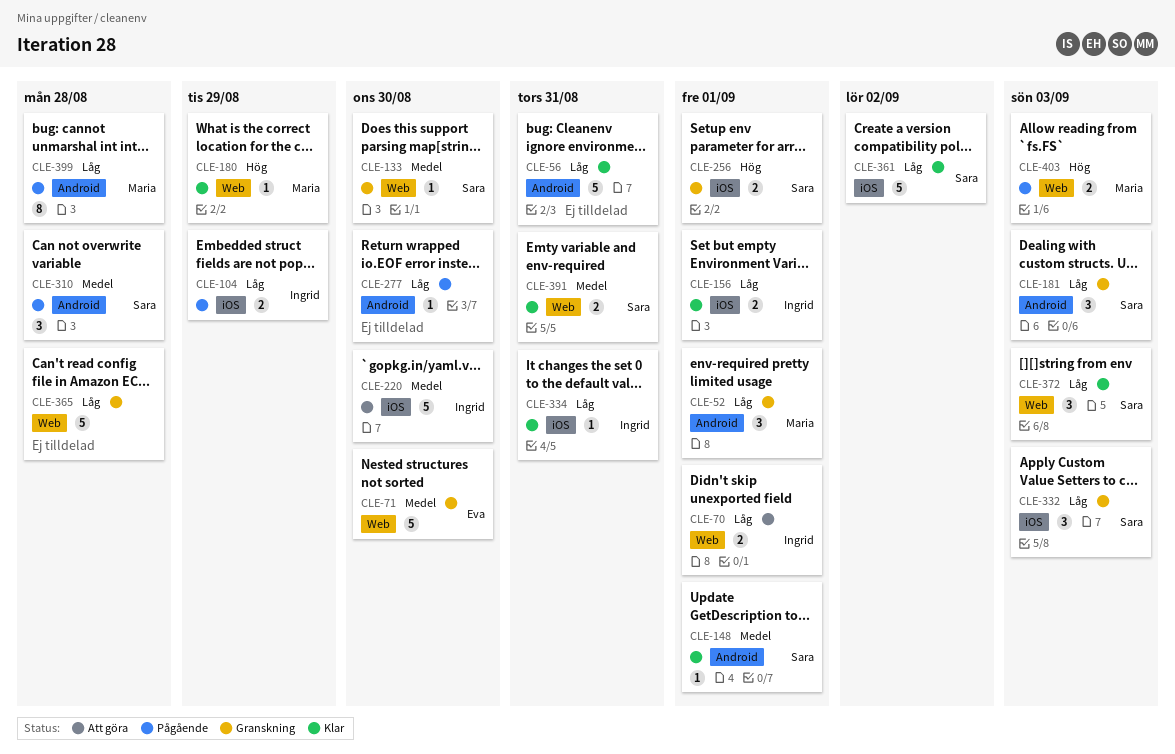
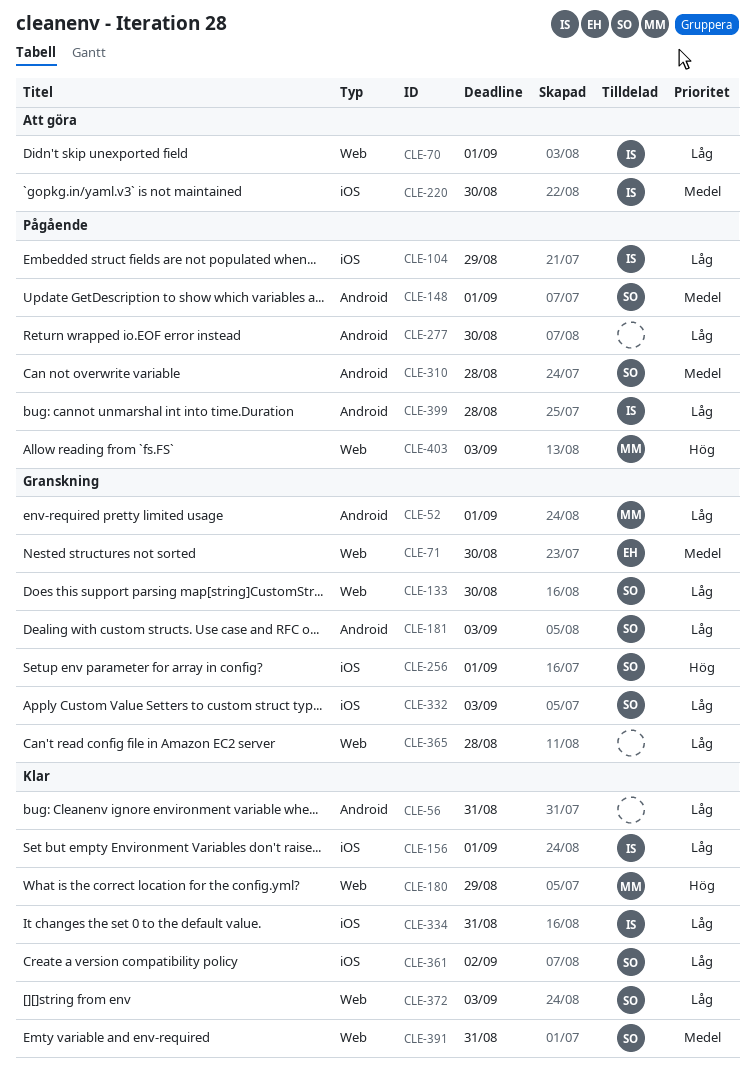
CLE-133, priority: Medel -> Låg
CLE-148, status: Klar -> Pågående
CLE-399, owner: Maria -> Ingrid

